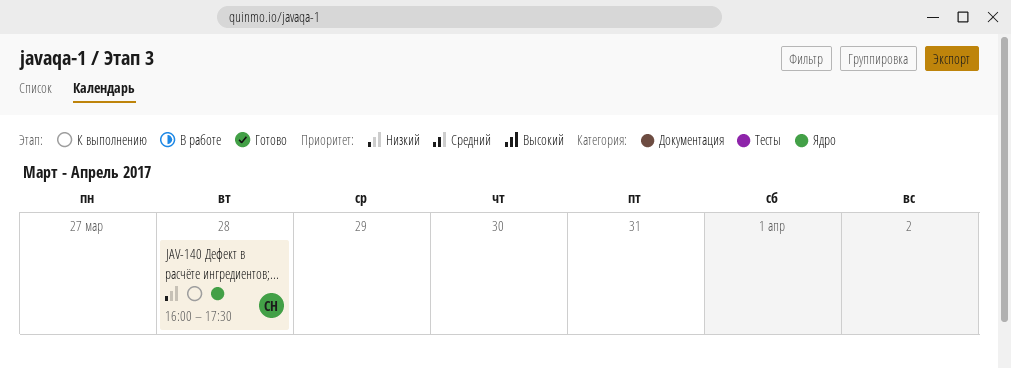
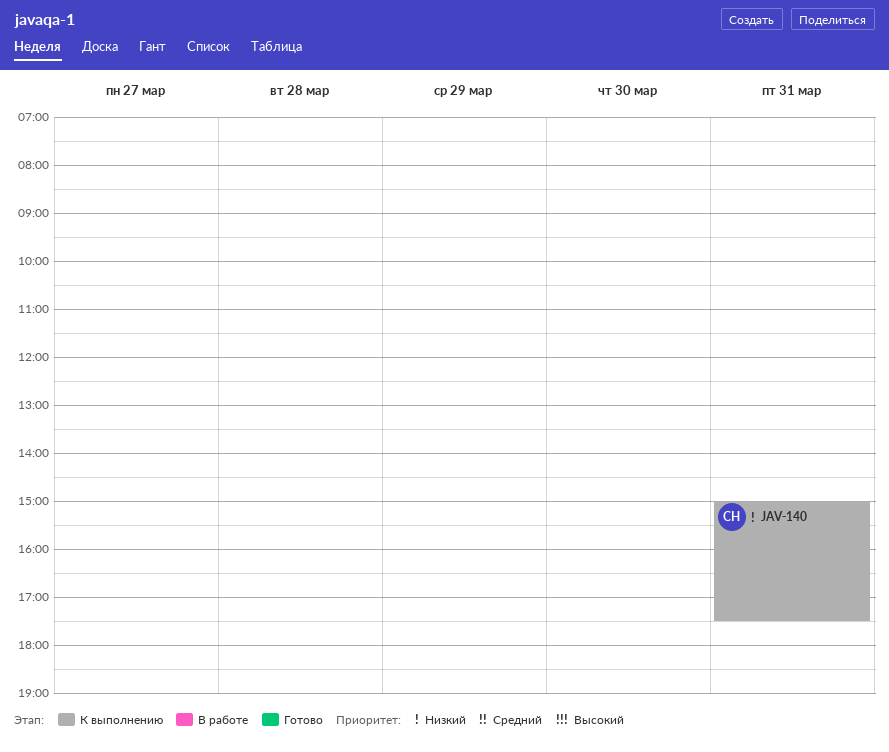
JAV-140, day: Mar 28 -> Mar 31
JAV-140, begins: 16:00 -> 15:00

